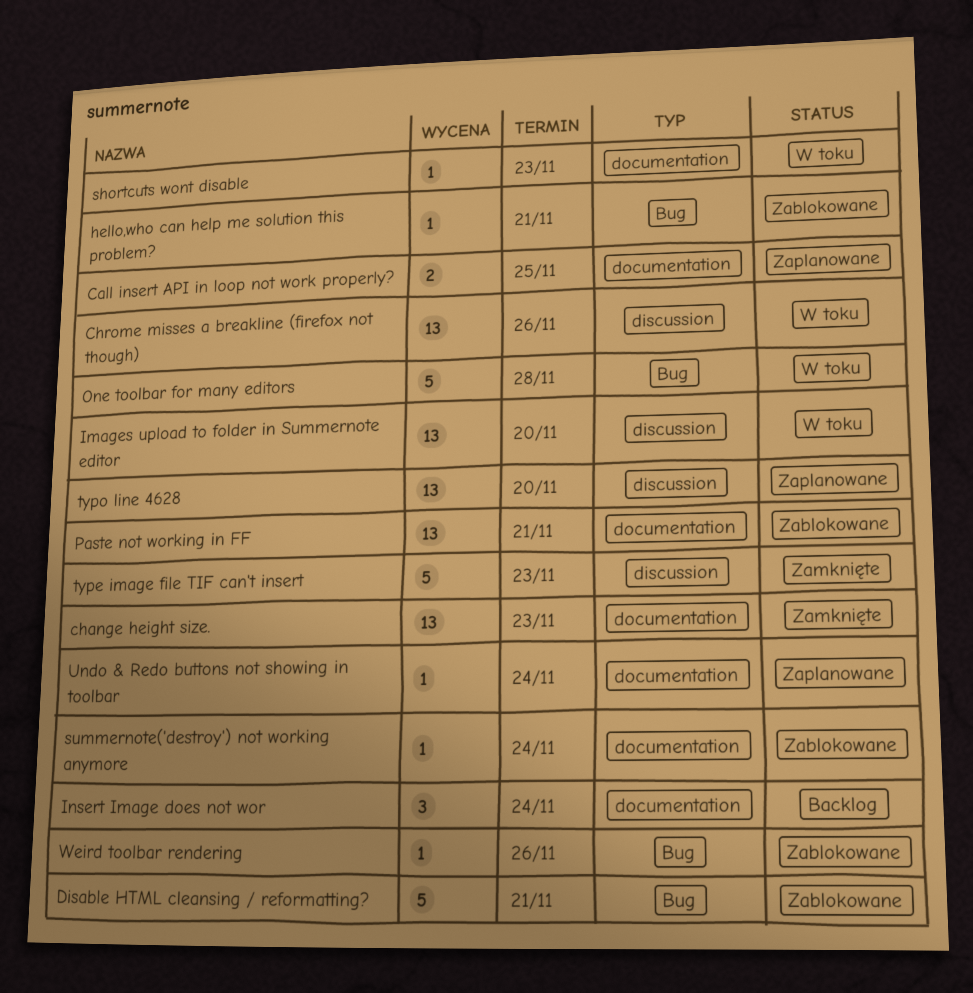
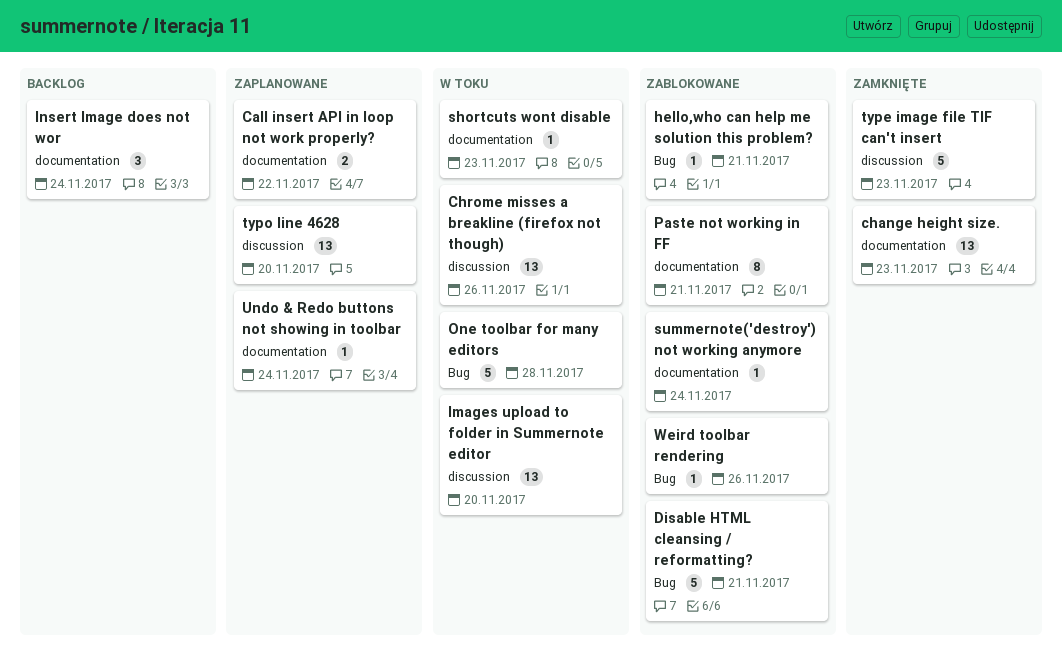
Call insert API in loop not work properly?, due: Nov 25 -> Nov 22
Paste not working in FF, estimate: 13 -> 8

